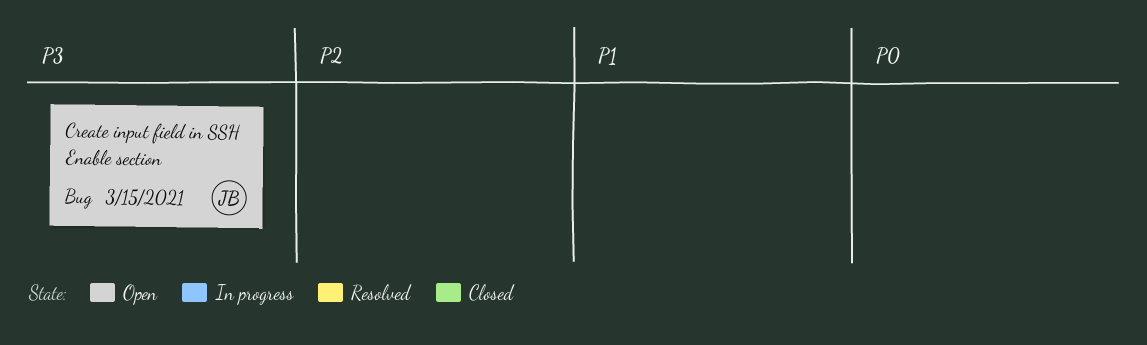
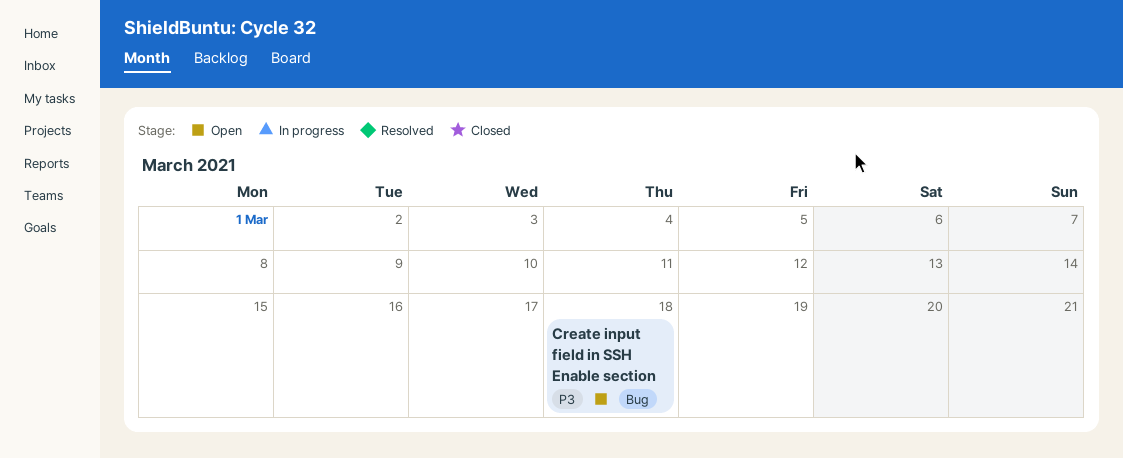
Create input field in SSH Enable section, due: Mar 15 -> Mar 18

